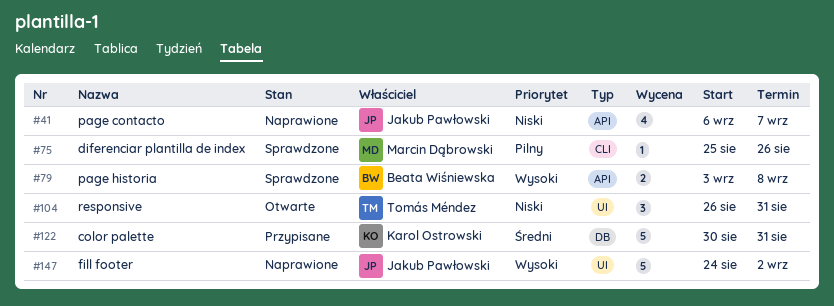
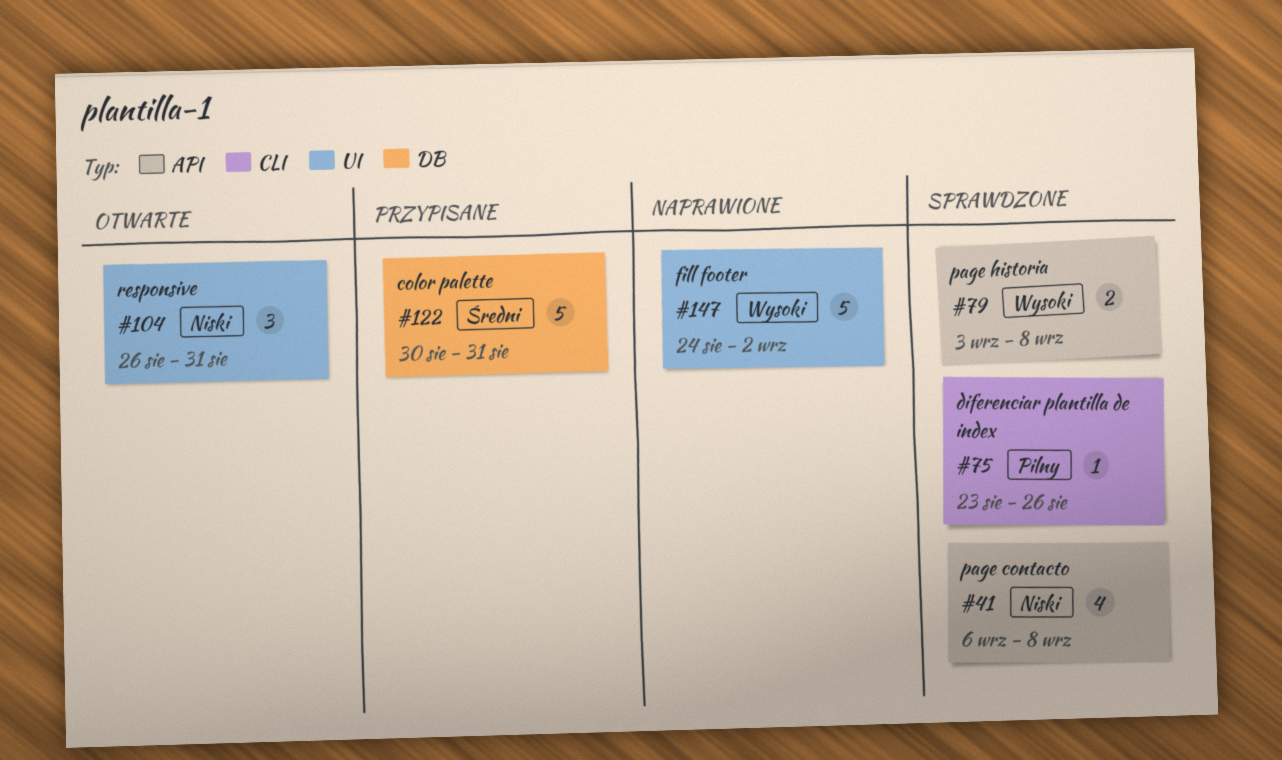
#41, status: Naprawione -> Sprawdzone
#41, due: Sep 7 -> Sep 8
#75, start: Aug 25 -> Aug 23

